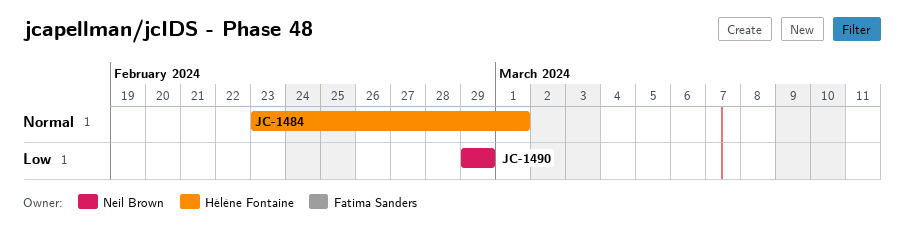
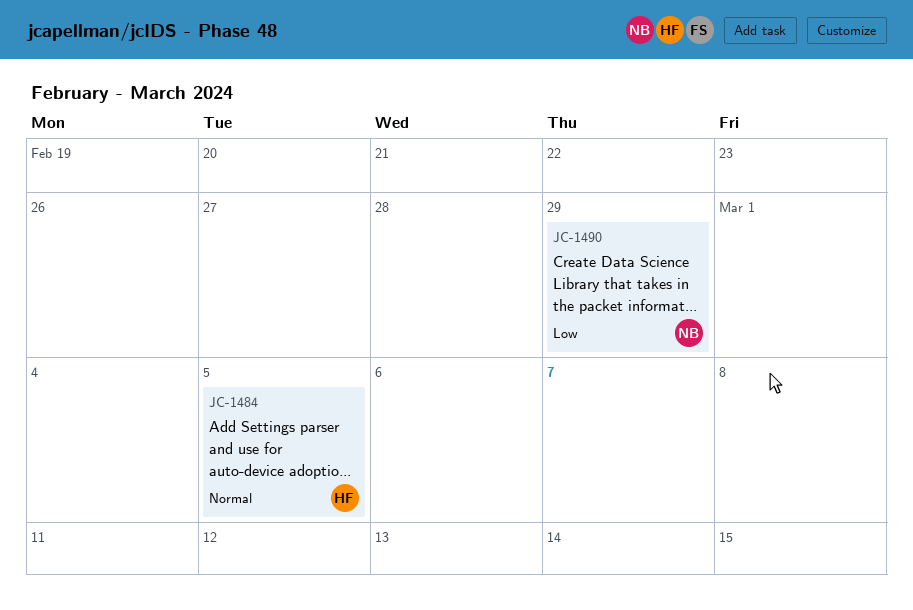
JC-1484, due: Mar 1 -> Mar 5

